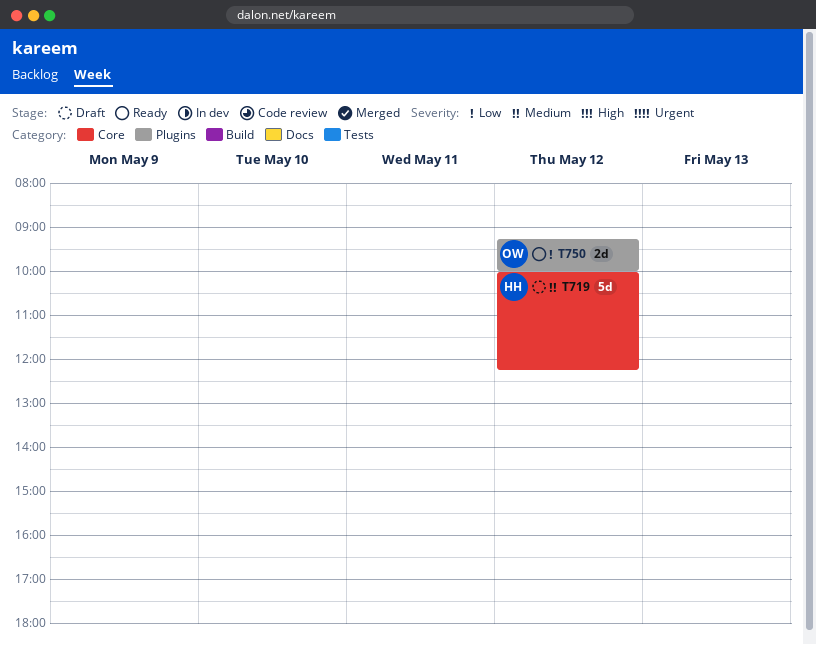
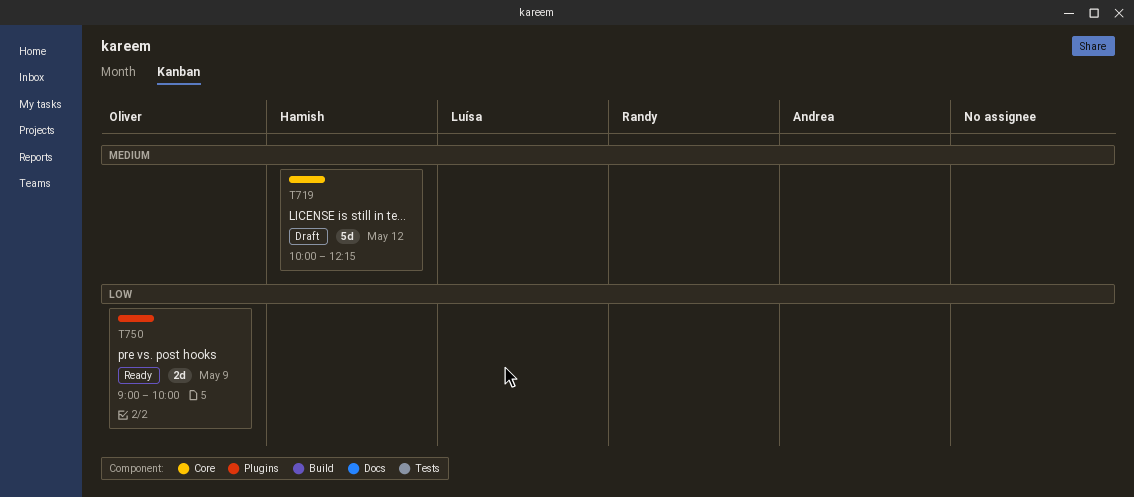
T750, day: May 12 -> May 9
T750, begins: 09:15 -> 09:00

